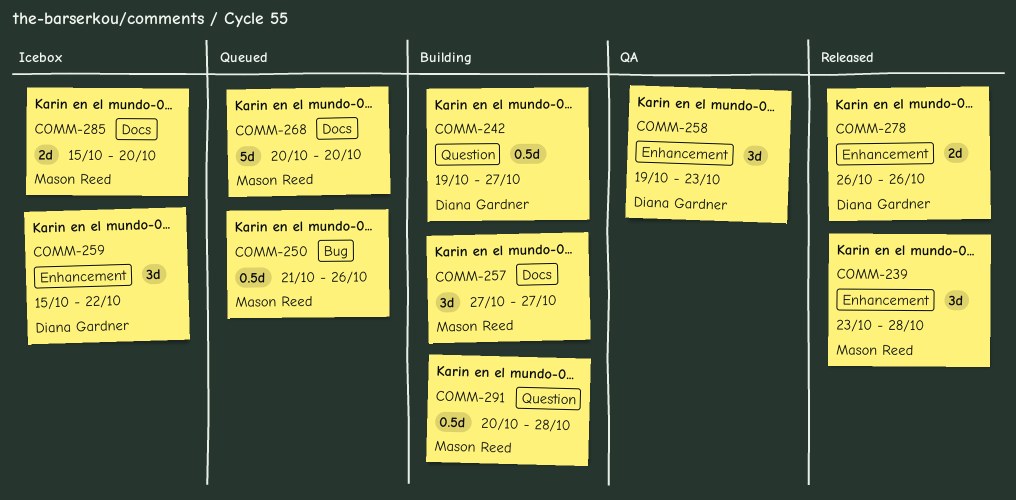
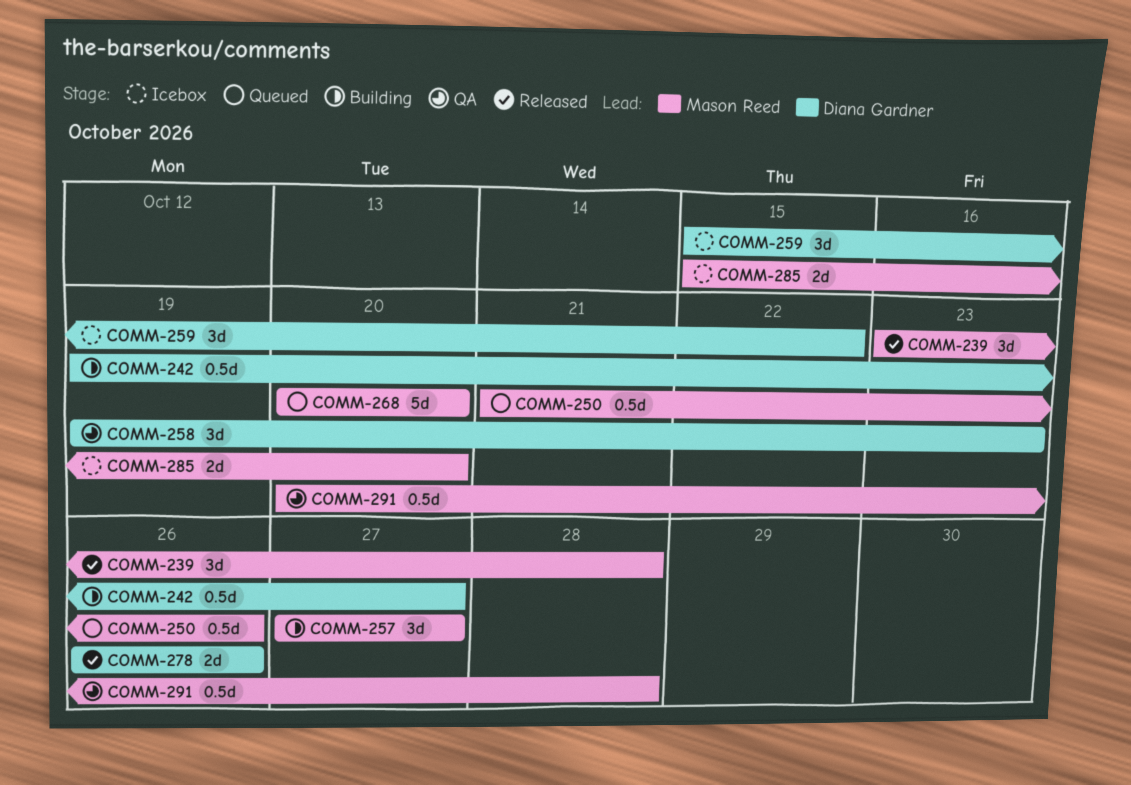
COMM-291, status: Building -> QA

